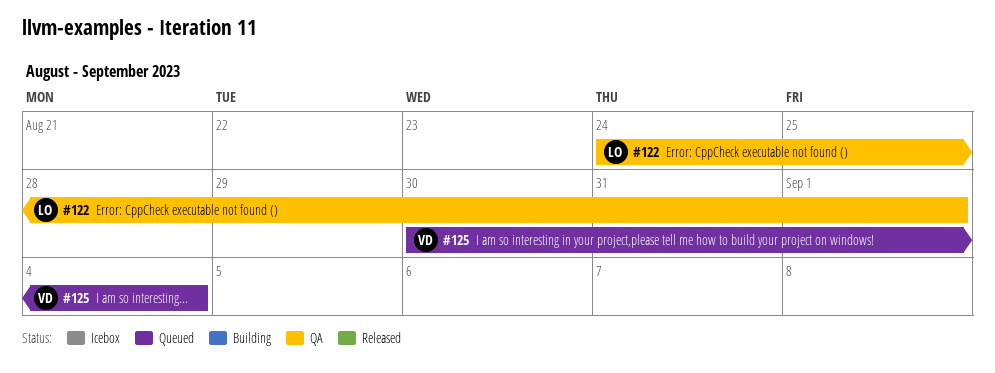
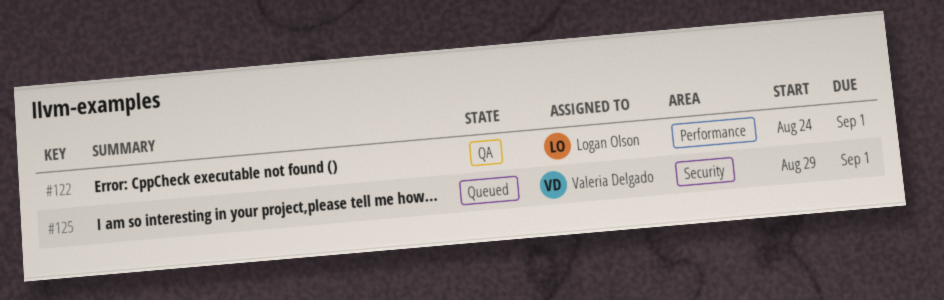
#125, start: Aug 30 -> Aug 29
#125, due: Sep 4 -> Sep 1

